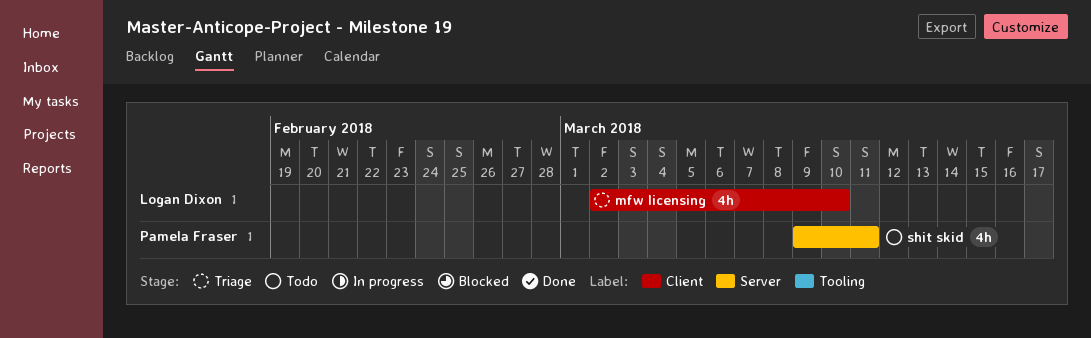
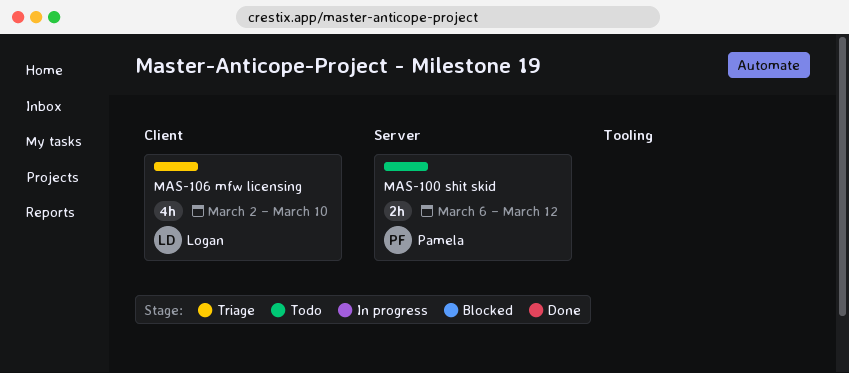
shit skid, estimate: 4h -> 2h
shit skid, start: Mar 9 -> Mar 6
shit skid, due: Mar 11 -> Mar 12

